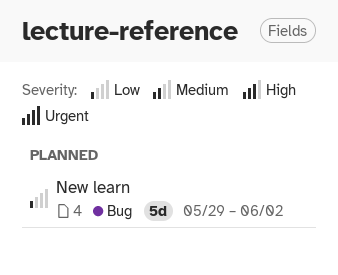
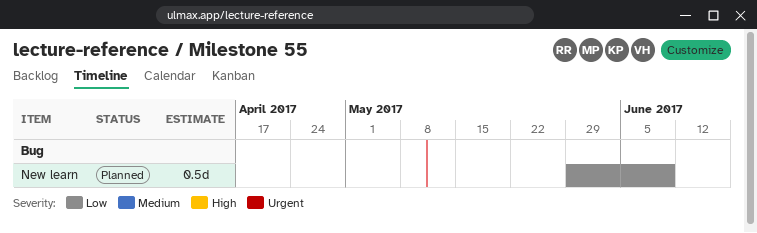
New learn, estimate: 5d -> 0.5d
New learn, due: Jun 2 -> Jun 9

